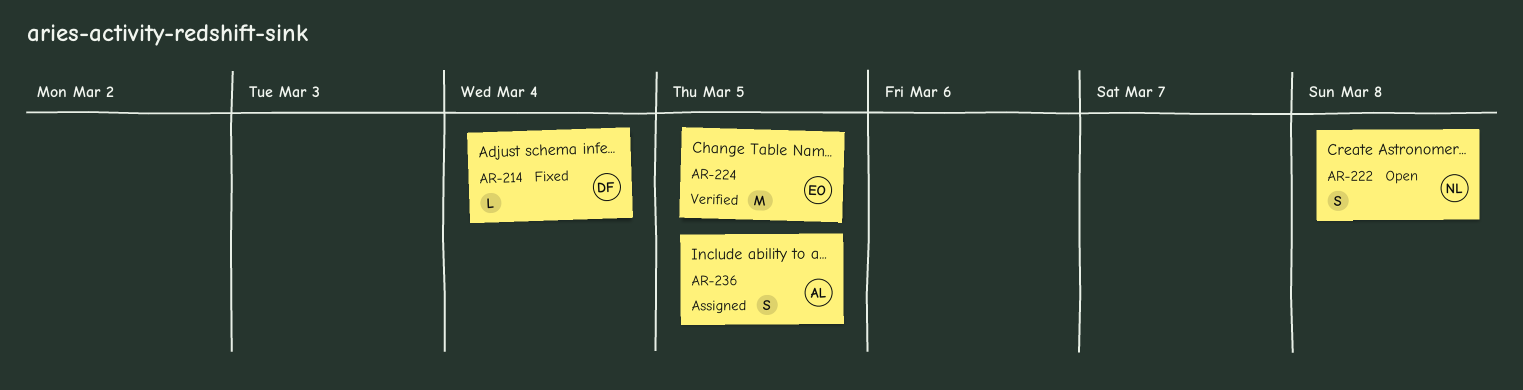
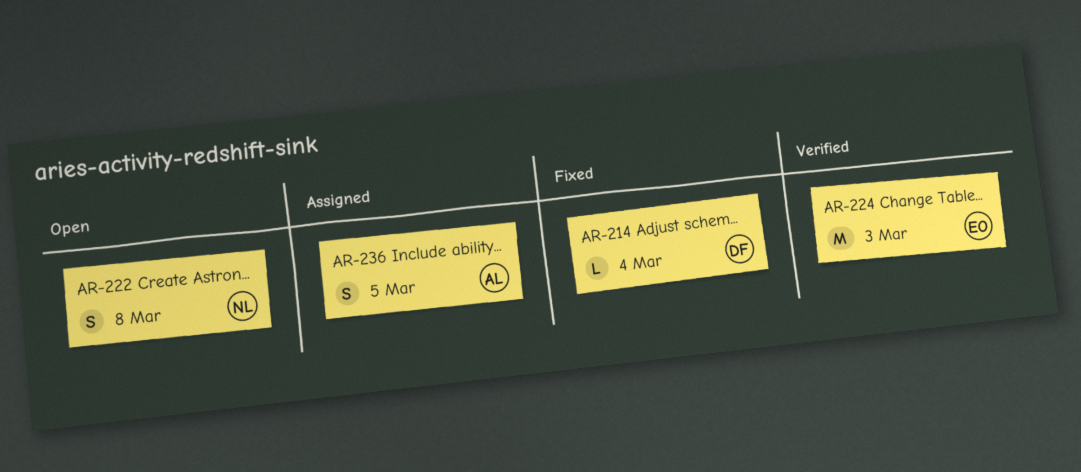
AR-224, due: Mar 5 -> Mar 3

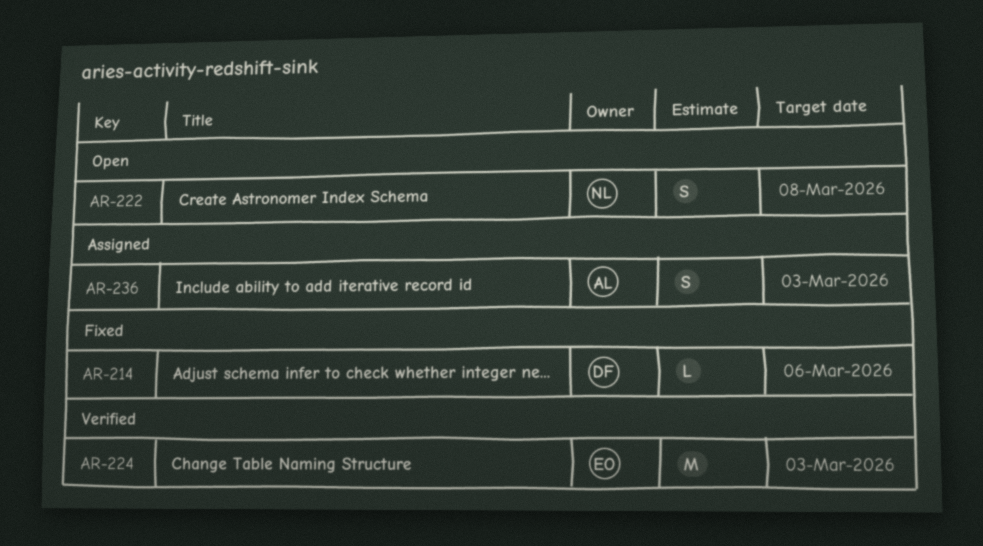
AR-214, due: Mar 4 -> Mar 6
AR-236, due: Mar 5 -> Mar 3

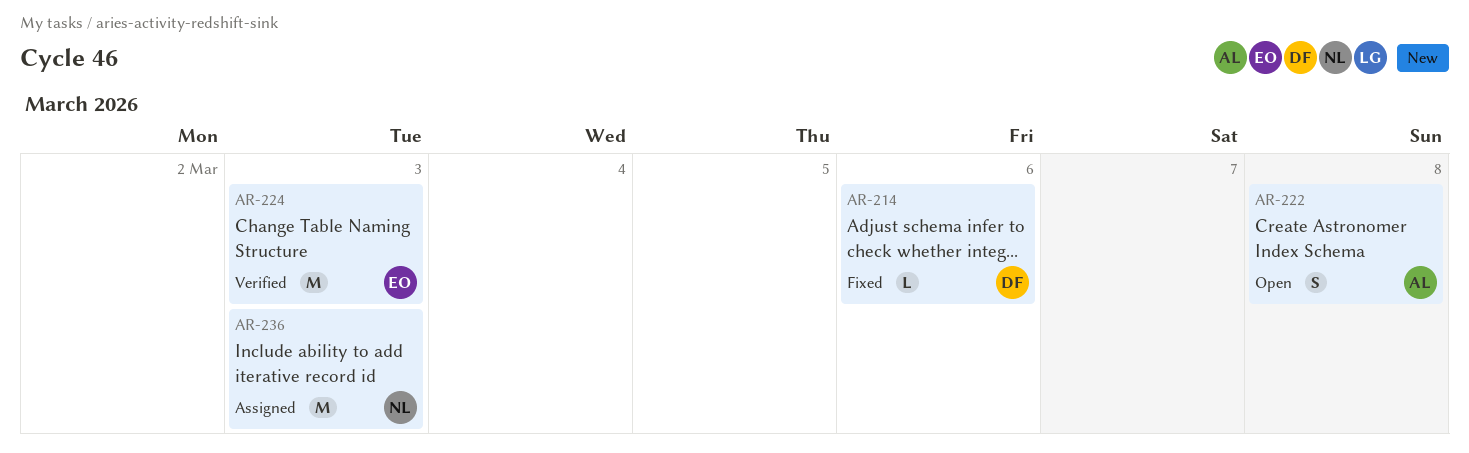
AR-222, owner: NL -> AL
AR-236, owner: AL -> NL
AR-236, estimate: S -> M

